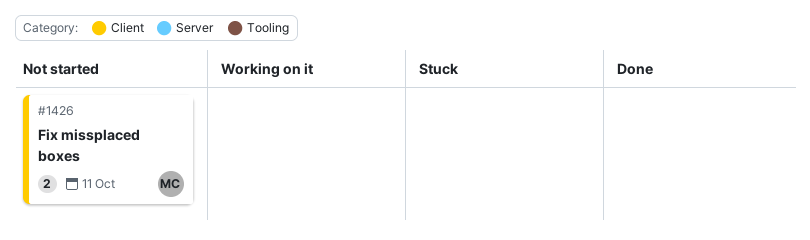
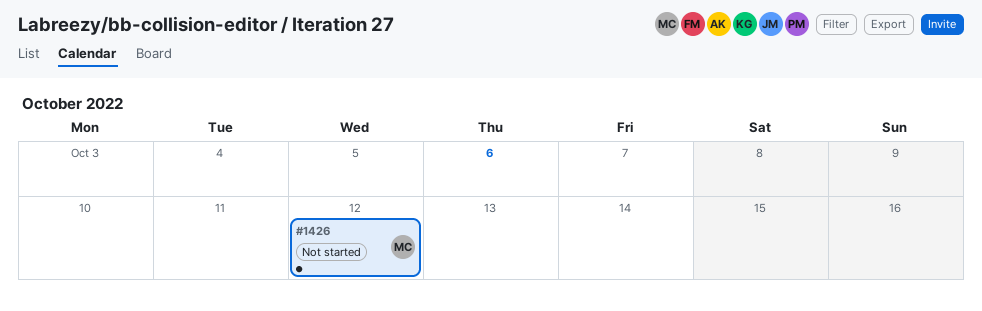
#1426, estimate: 2 -> 1
#1426, due: Oct 11 -> Oct 12

